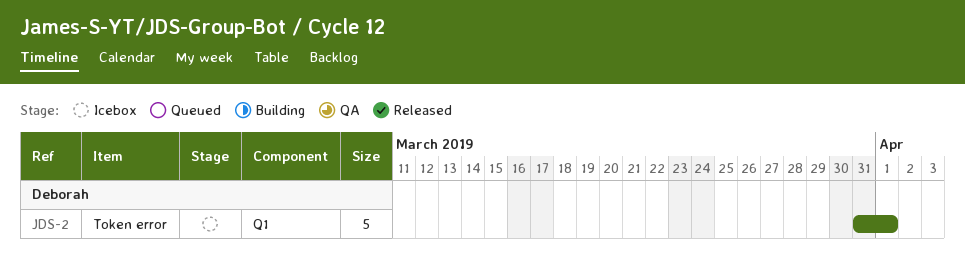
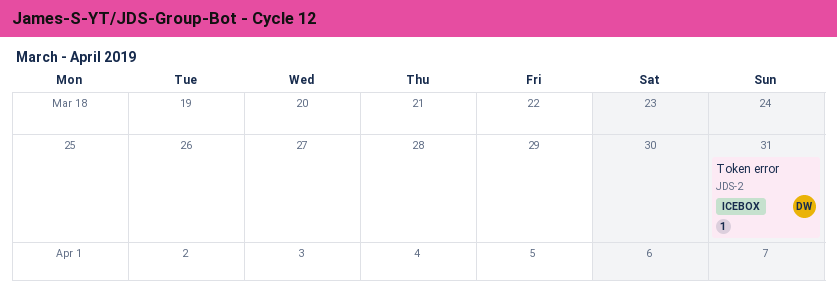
JDS-2, estimate: 5 -> 1
JDS-2, due: Apr 1 -> Mar 31

